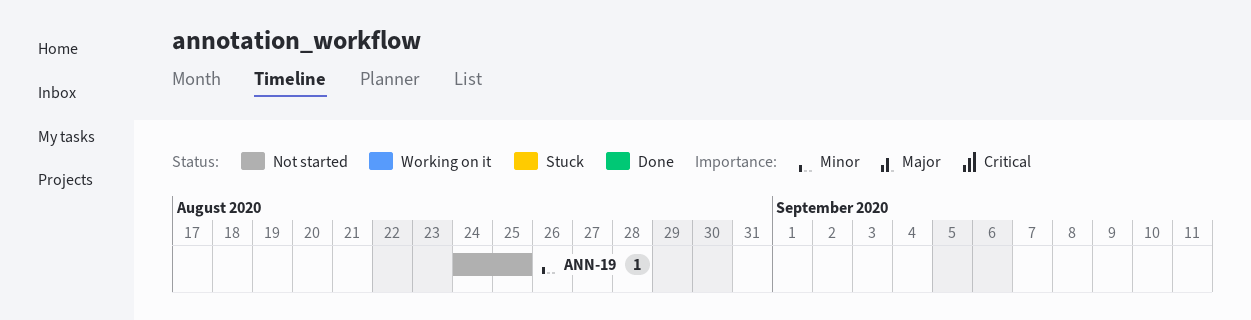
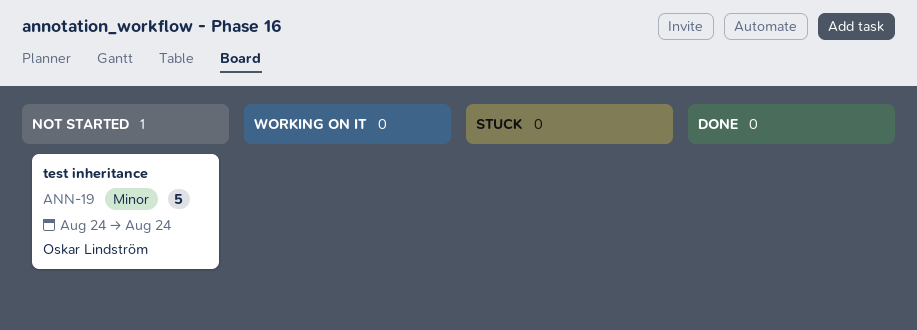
ANN-19, estimate: 1 -> 5
ANN-19, due: Aug 25 -> Aug 24

